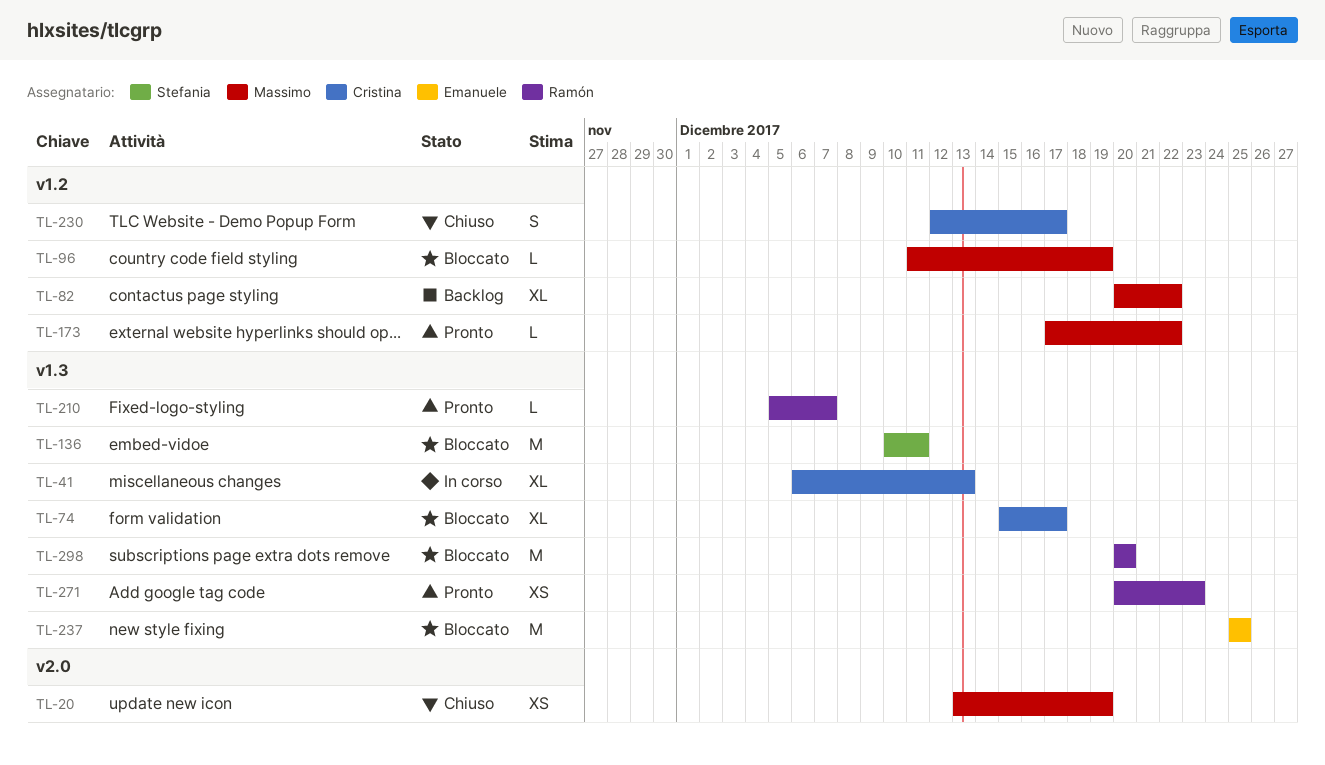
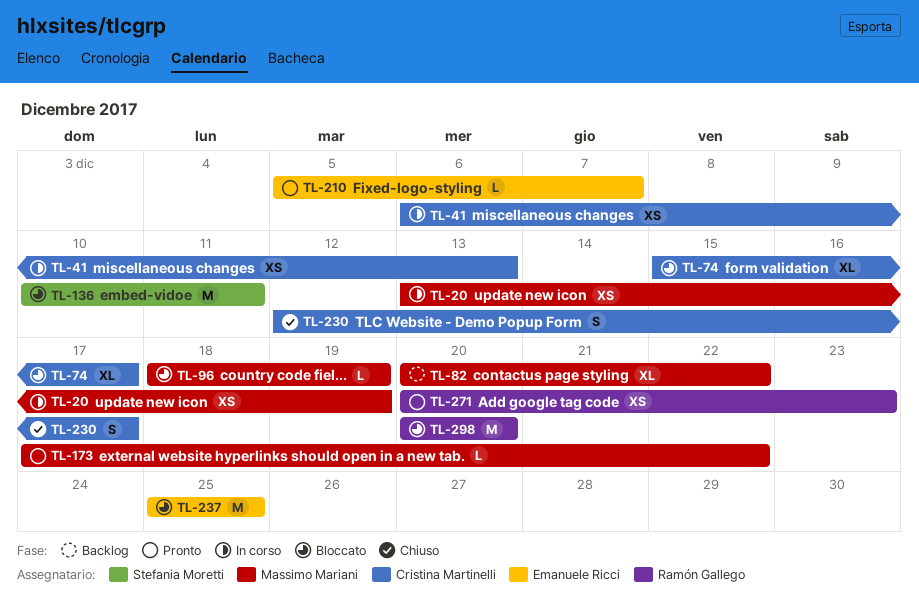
TL-20, status: Chiuso -> In corso
TL-41, estimate: XL -> XS
TL-96, start: Dec 11 -> Dec 18
TL-210, owner: Ramón Gallego -> Emanuele Ricci

